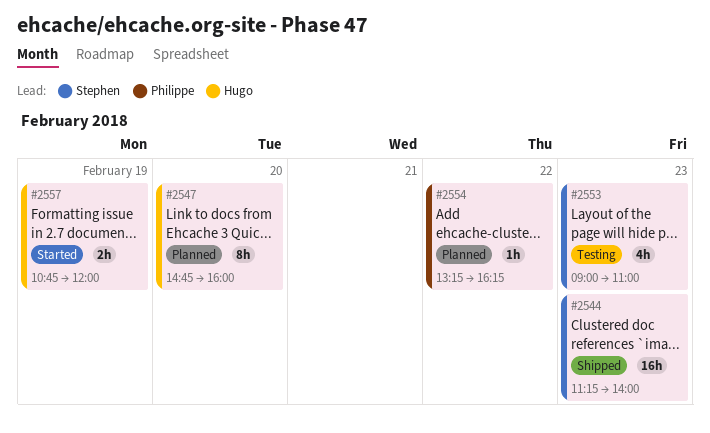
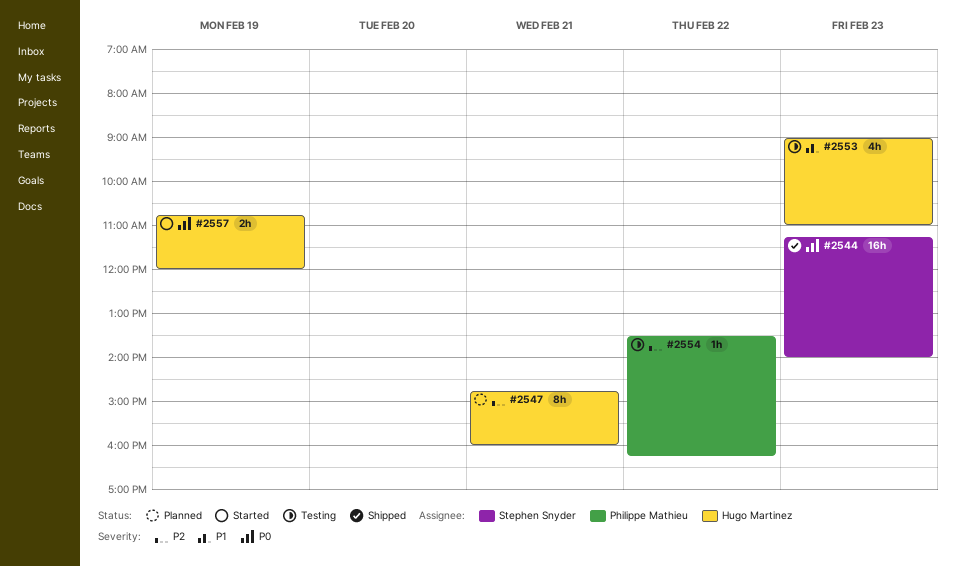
#2547, day: Feb 20 -> Feb 21
#2553, owner: Stephen Snyder -> Hugo Martinez
#2554, status: Planned -> Testing
#2554, begins: 13:15 -> 13:30

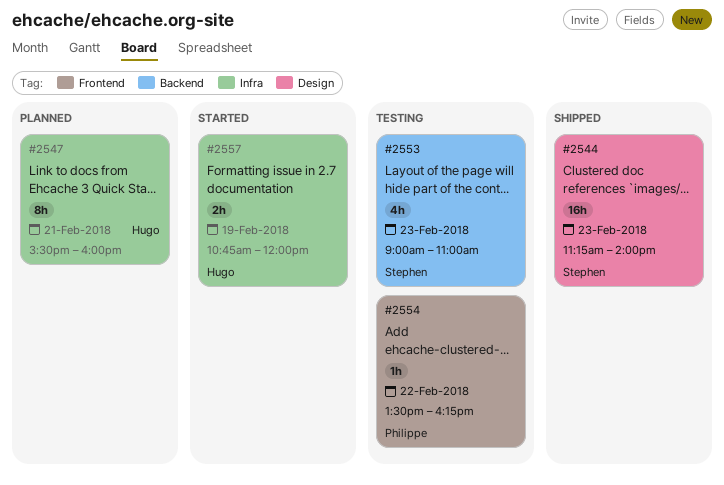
#2547, begins: 14:45 -> 15:30
#2553, owner: Hugo Martinez -> Stephen Snyder

